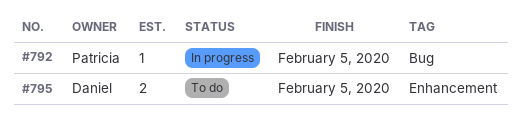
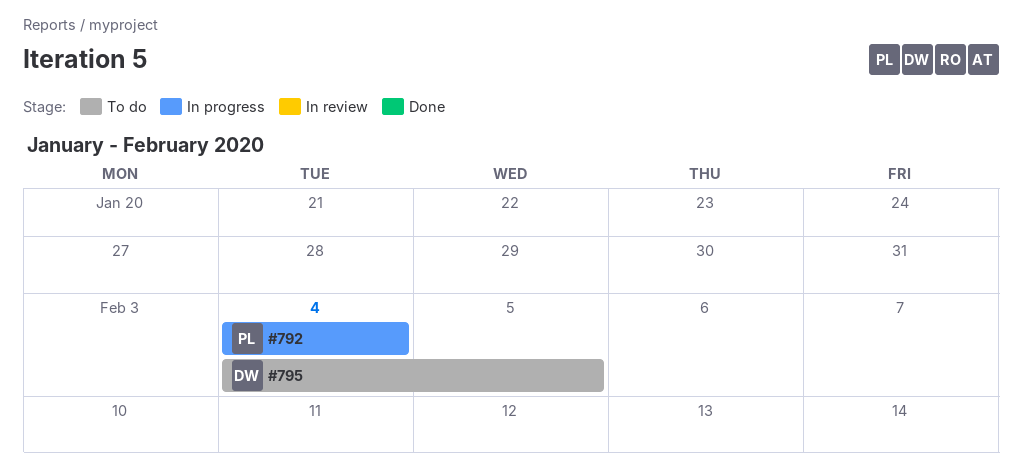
#792, due: Feb 5 -> Feb 4

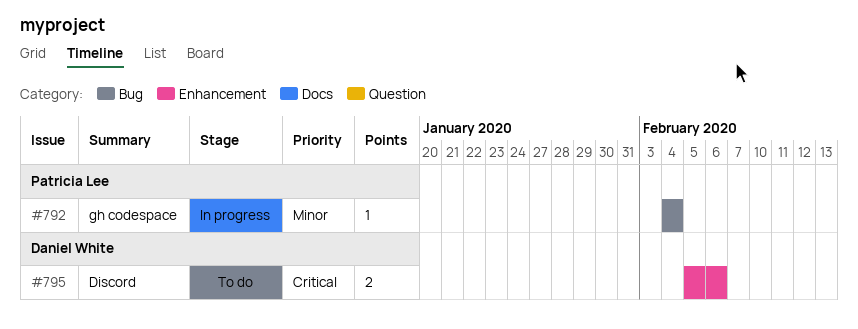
#795, start: Feb 4 -> Feb 5
#795, due: Feb 5 -> Feb 6

